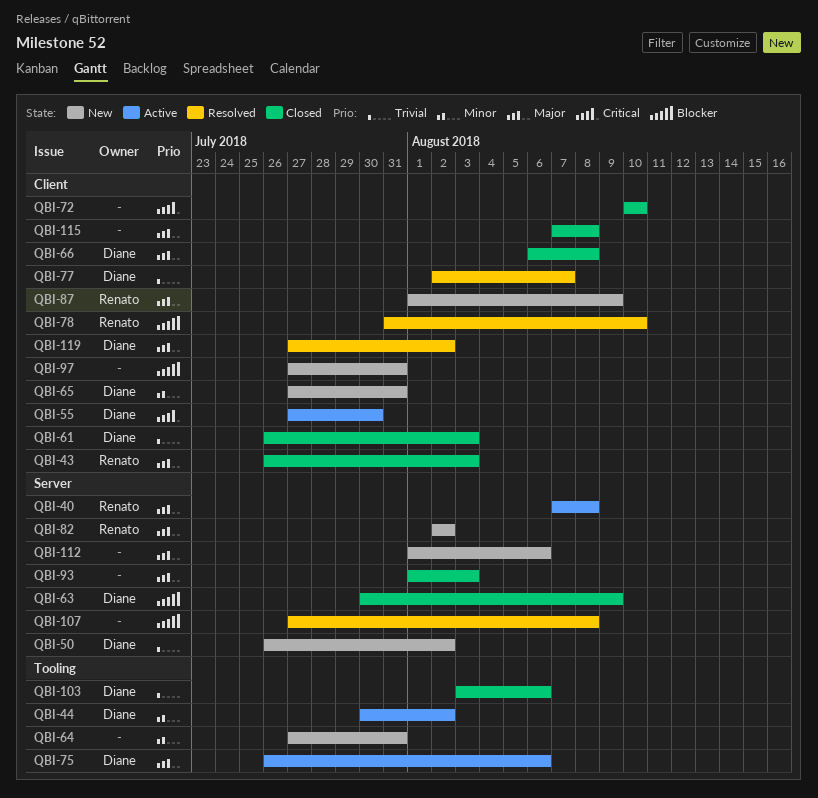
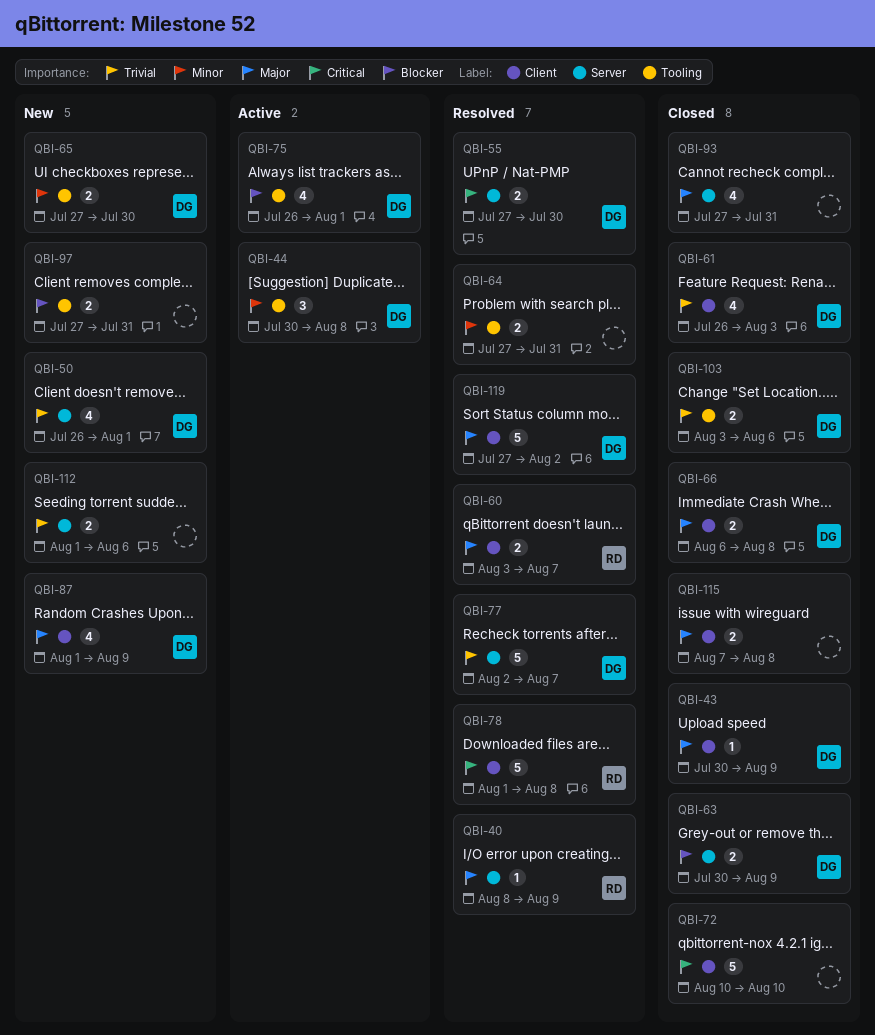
QBI-40, status: Active -> Resolved
QBI-40, start: Aug 7 -> Aug 8
QBI-40, due: Aug 8 -> Aug 9
QBI-43, owner: Renato -> Diane
QBI-43, start: Jul 26 -> Jul 30
QBI-43, due: Aug 3 -> Aug 9
QBI-44, due: Aug 2 -> Aug 8
QBI-50, due: Aug 2 -> Aug 1
QBI-55, status: Active -> Resolved
QBI-55, label: Client -> Server
QBI-60: none -> present
QBI-64, status: New -> Resolved
QBI-65, label: Client -> Tooling
QBI-65, due: Jul 31 -> Jul 30
QBI-75, priority: Major -> Blocker
QBI-75, due: Aug 6 -> Aug 1
QBI-77, label: Client -> Server
QBI-78, priority: Blocker -> Critical
QBI-78, start: Jul 31 -> Aug 1
QBI-78, due: Aug 10 -> Aug 8
QBI-82: present -> none
QBI-87, owner: Renato -> Diane
QBI-93, start: Aug 1 -> Jul 27
QBI-93, due: Aug 3 -> Jul 31
QBI-97, label: Client -> Tooling
QBI-107: present -> none
QBI-112, priority: Major -> Trivial

